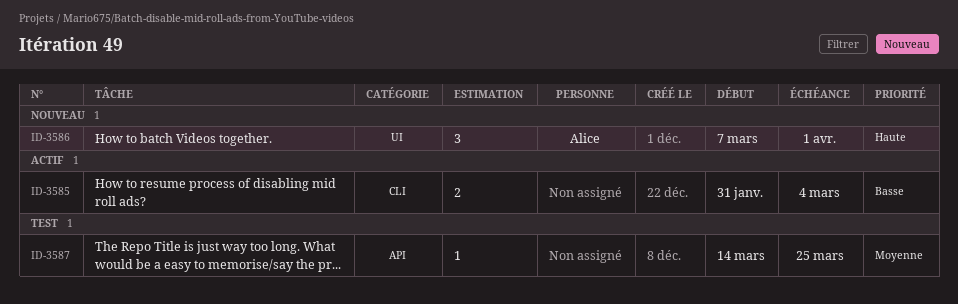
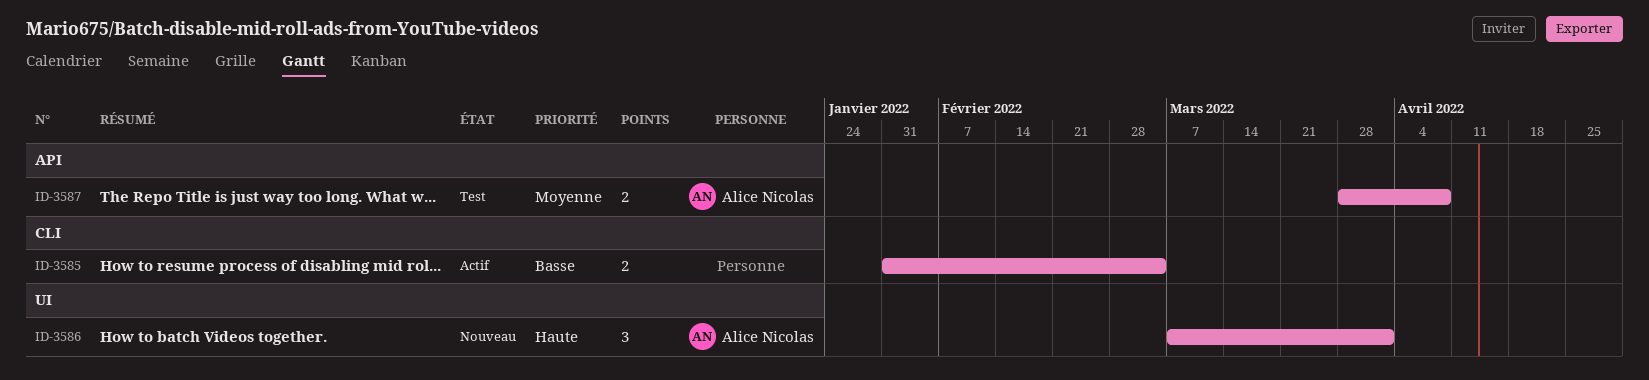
ID-3587, owner: none -> Alice Nicolas
ID-3587, estimate: 1 -> 2
ID-3587, start: Mar 14 -> Mar 28
ID-3587, due: Mar 25 -> Apr 8

